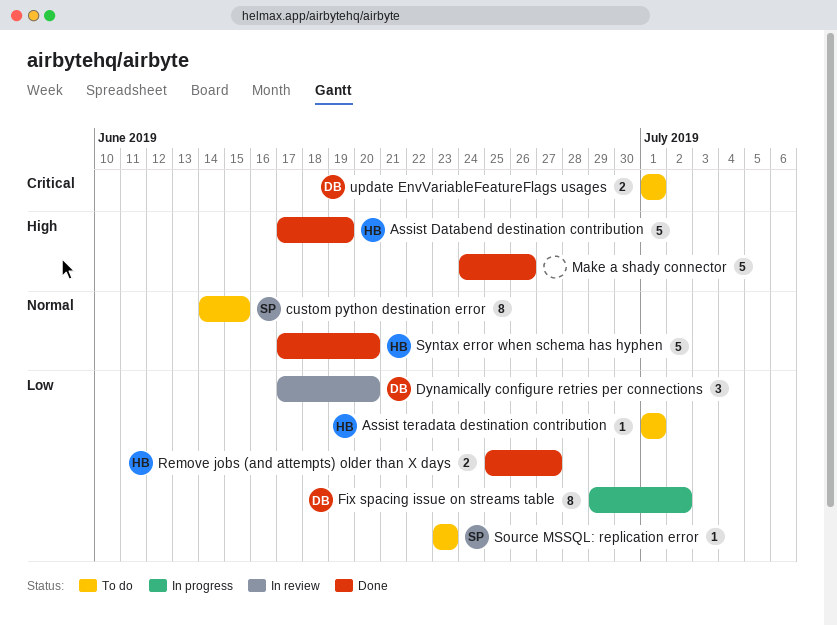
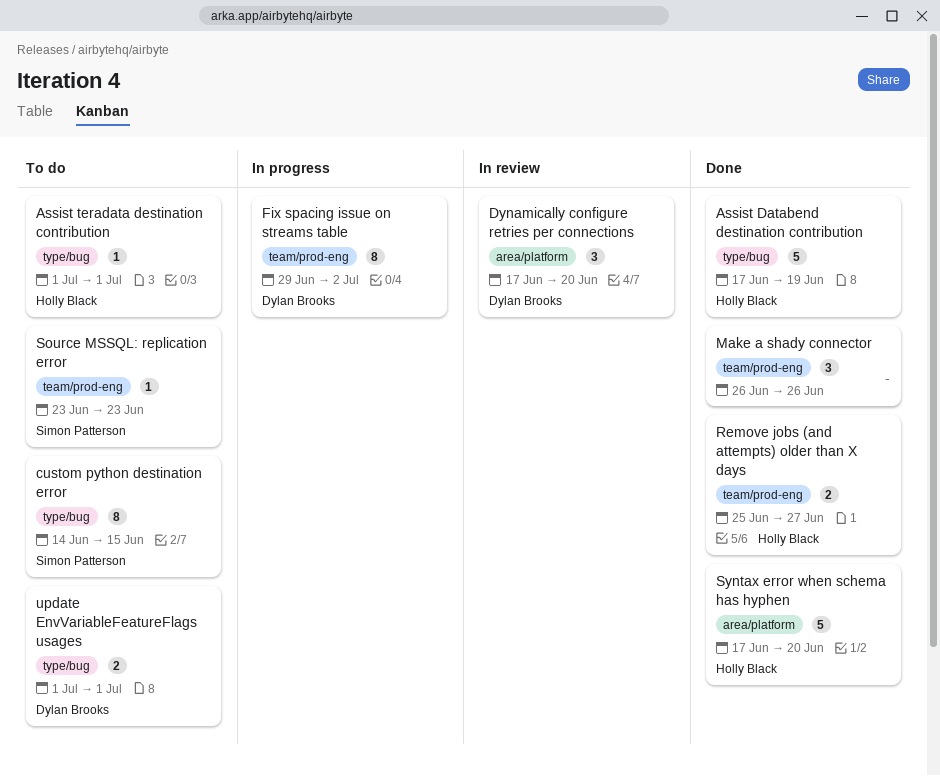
Make a shady connector, estimate: 5 -> 3
Make a shady connector, start: Jun 24 -> Jun 26

